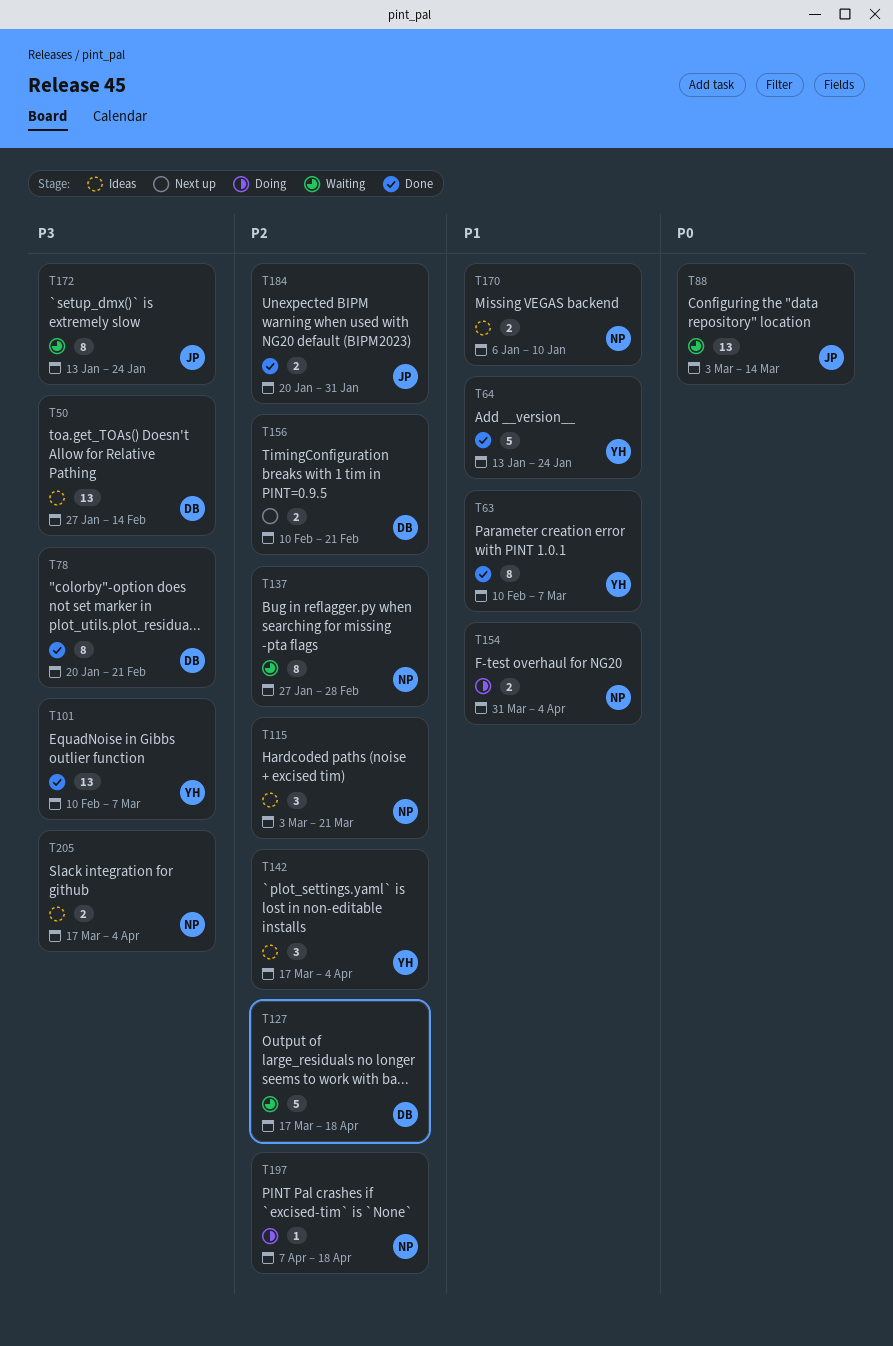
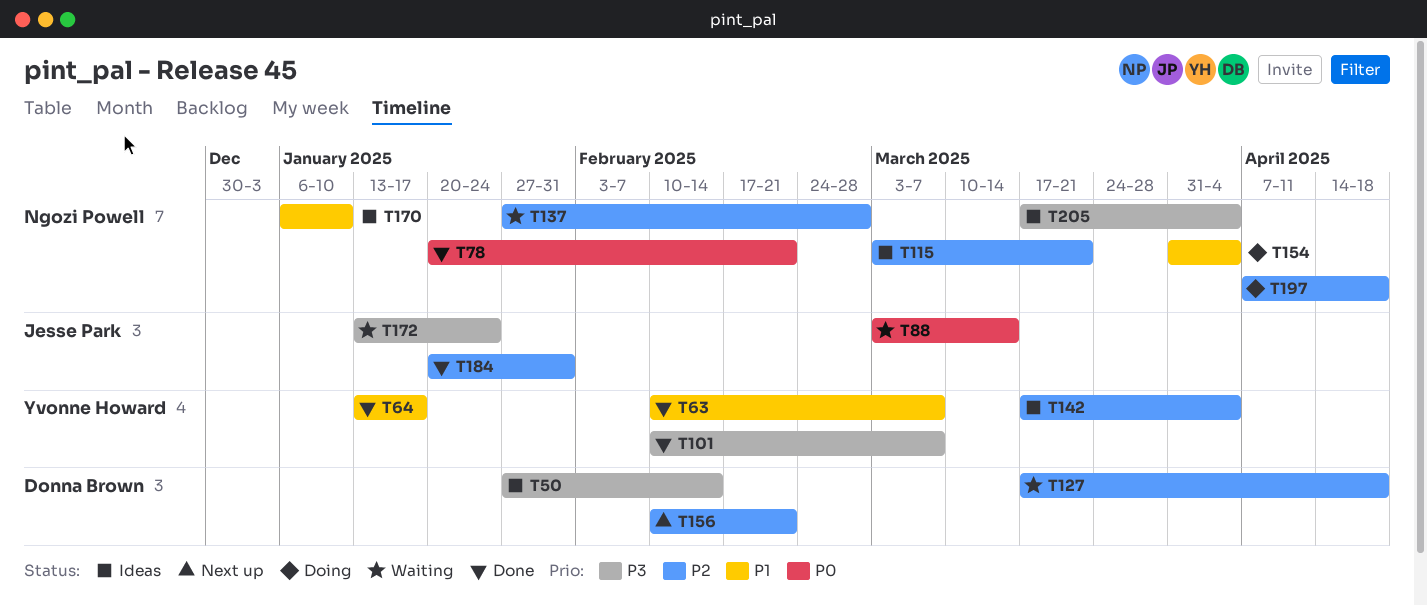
T64, due: Jan 24 -> Jan 17
T78, owner: Donna Brown -> Ngozi Powell
T78, priority: P3 -> P0

